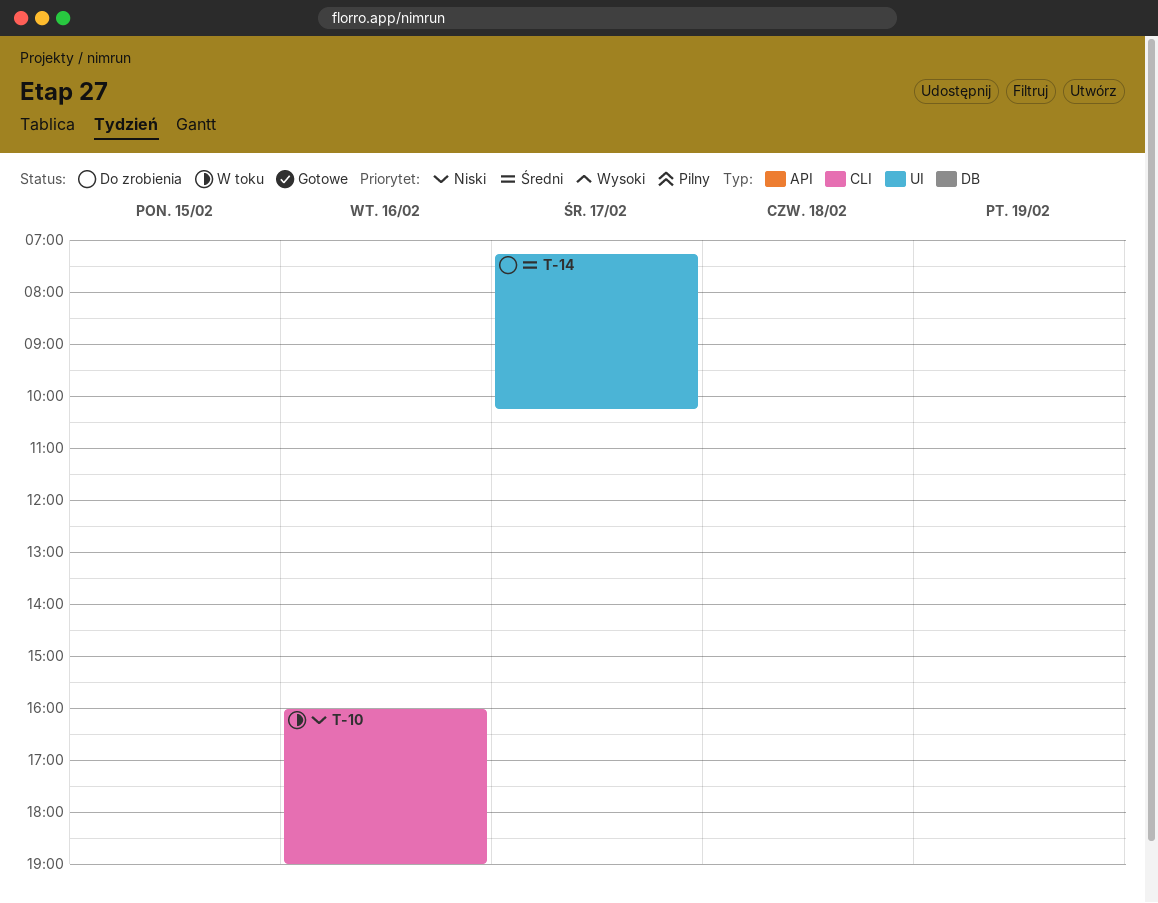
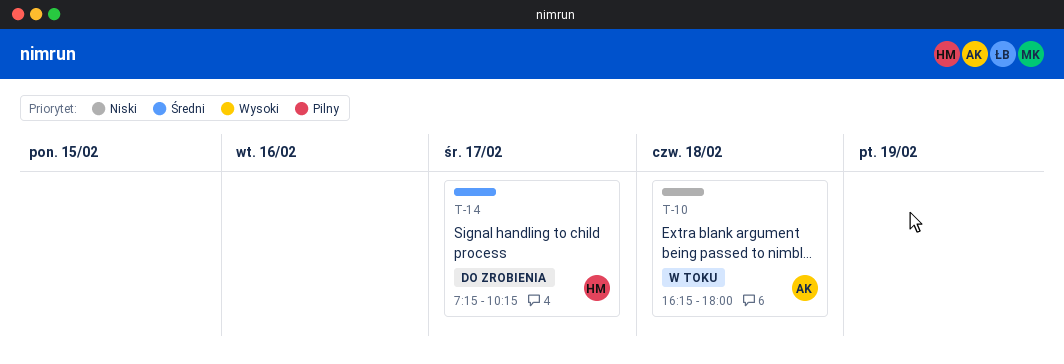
T-10, day: Feb 16 -> Feb 18
T-10, begins: 16:00 -> 16:15
T-10, ends: 19:00 -> 18:00

